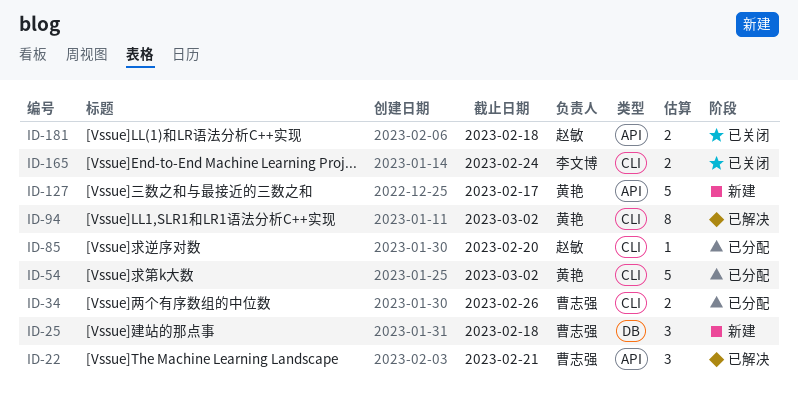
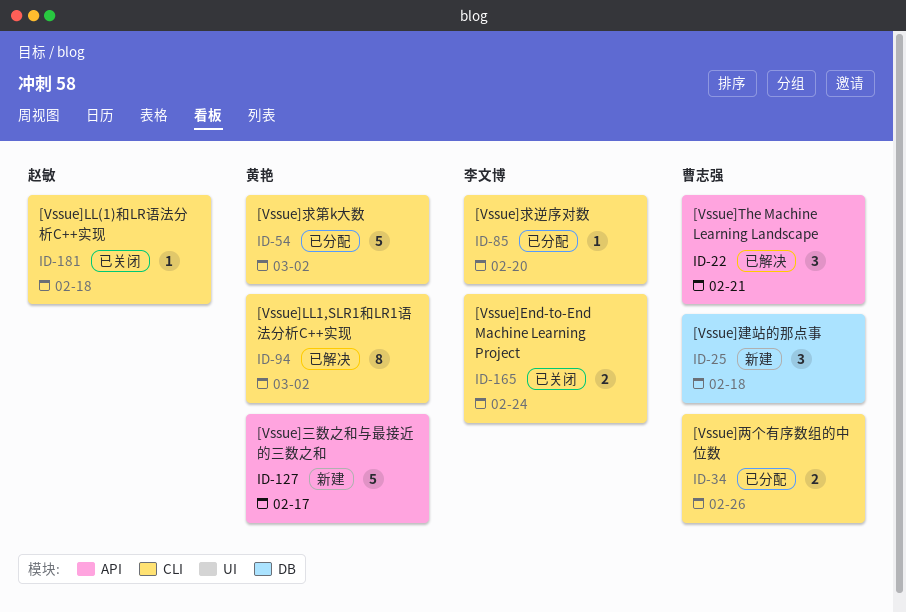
ID-85, owner: 赵敏 -> 李文博
ID-181, label: API -> CLI
ID-181, estimate: 2 -> 1

